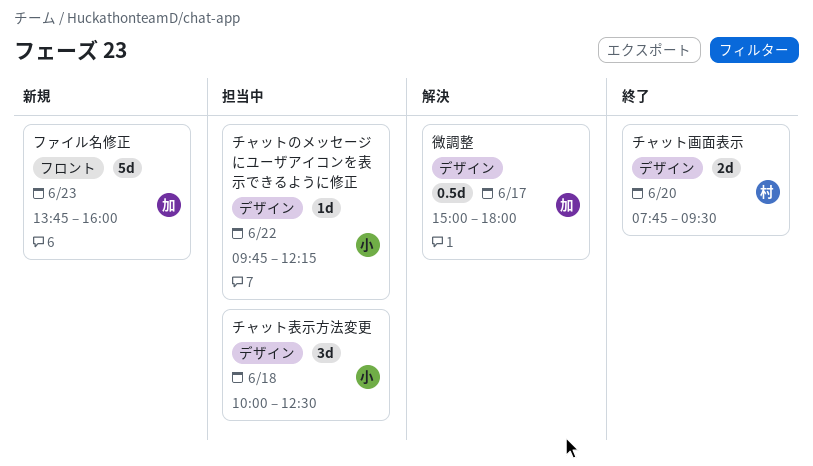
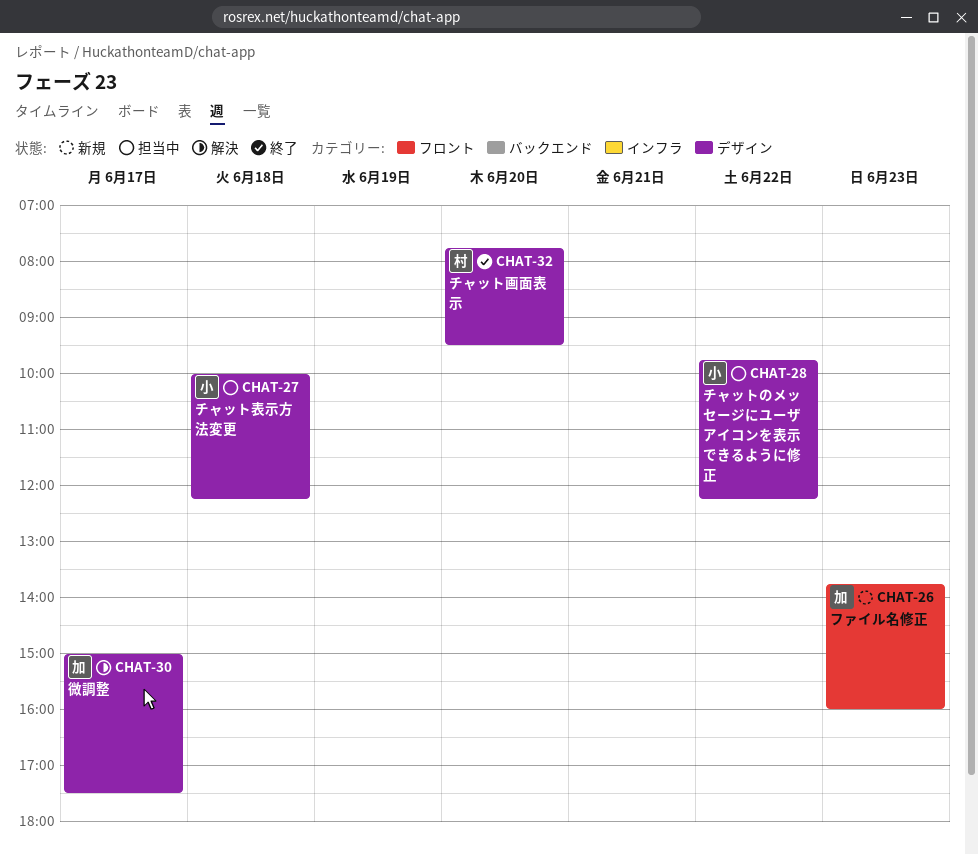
チャット表示方法変更, ends: 12:30 -> 12:15
微調整, ends: 18:00 -> 17:30

